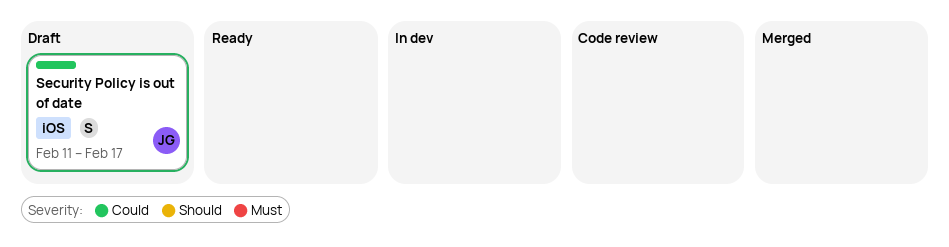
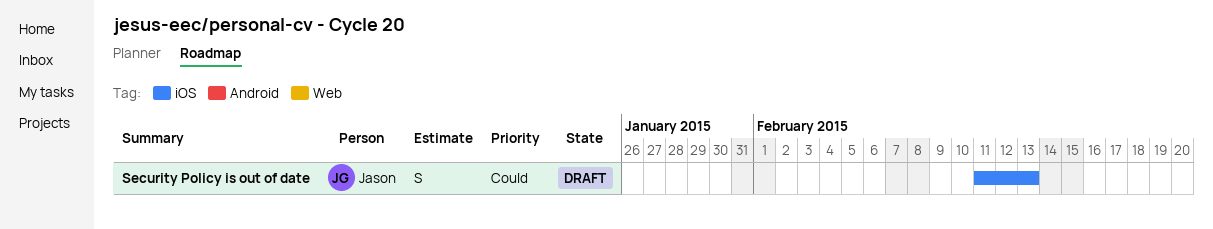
Security Policy is out of date, due: Feb 17 -> Feb 13

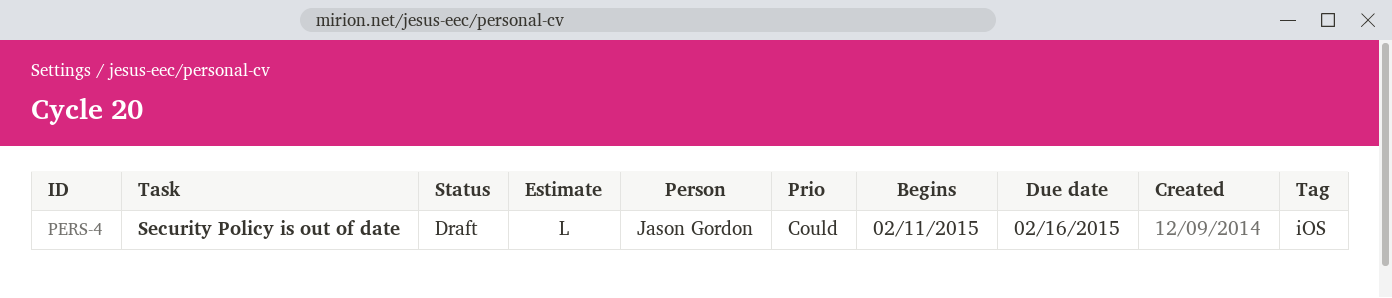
Security Policy is out of date, estimate: S -> L
Security Policy is out of date, due: Feb 13 -> Feb 16

